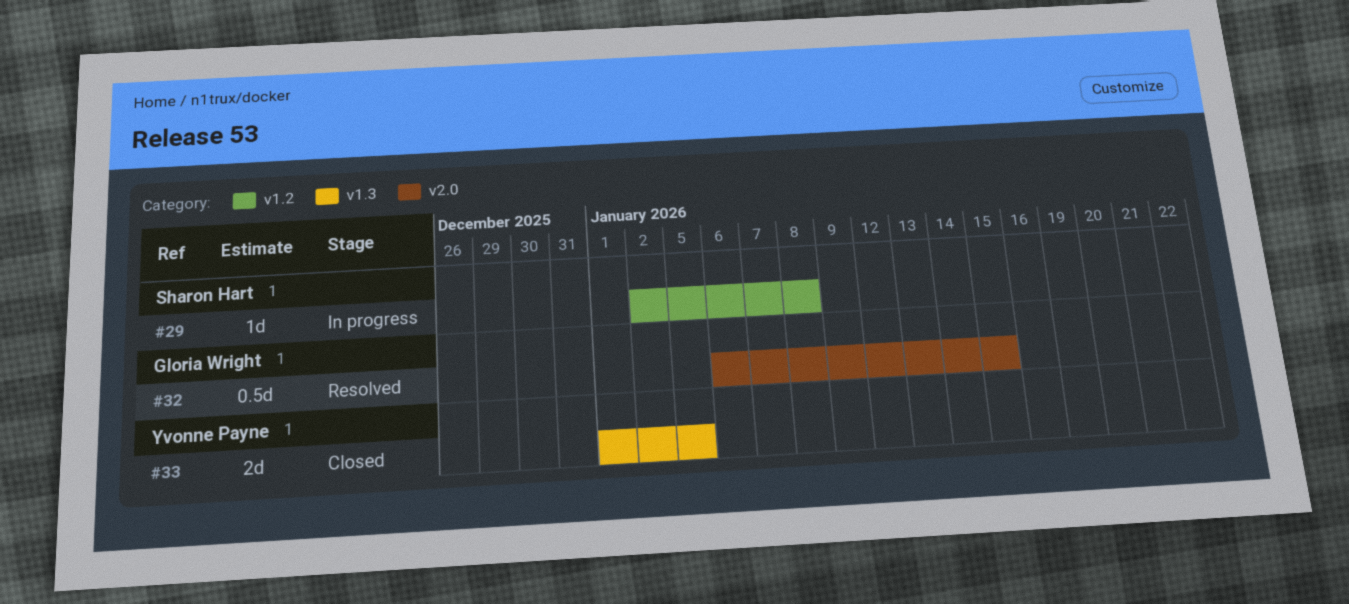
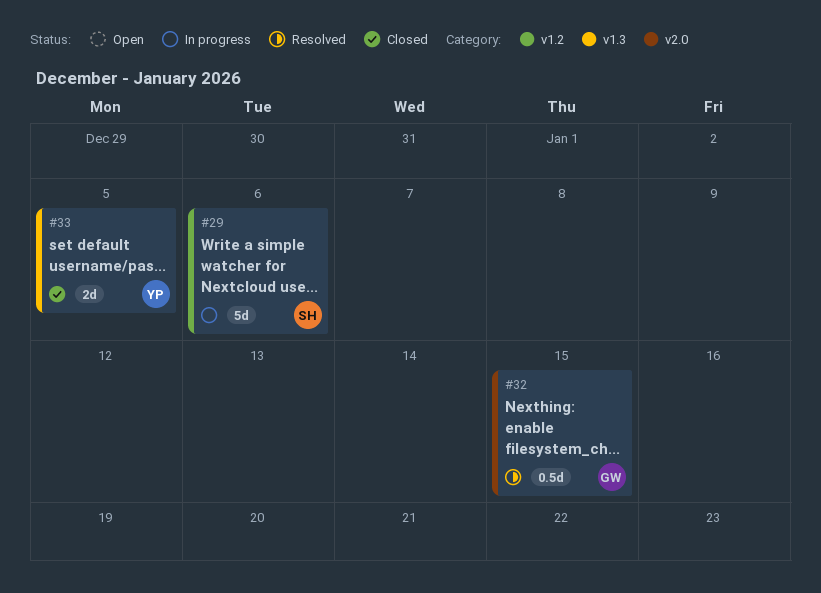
#29, estimate: 1d -> 5d
#29, due: Jan 8 -> Jan 6

